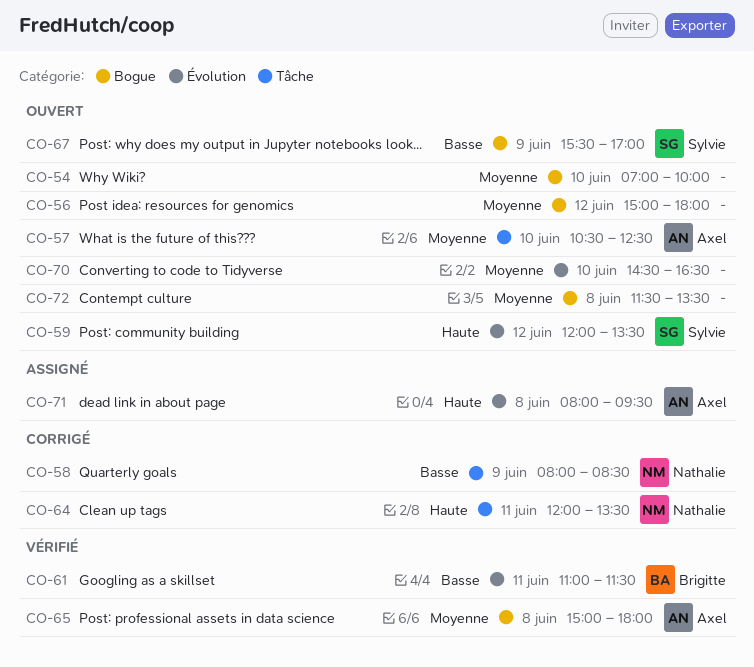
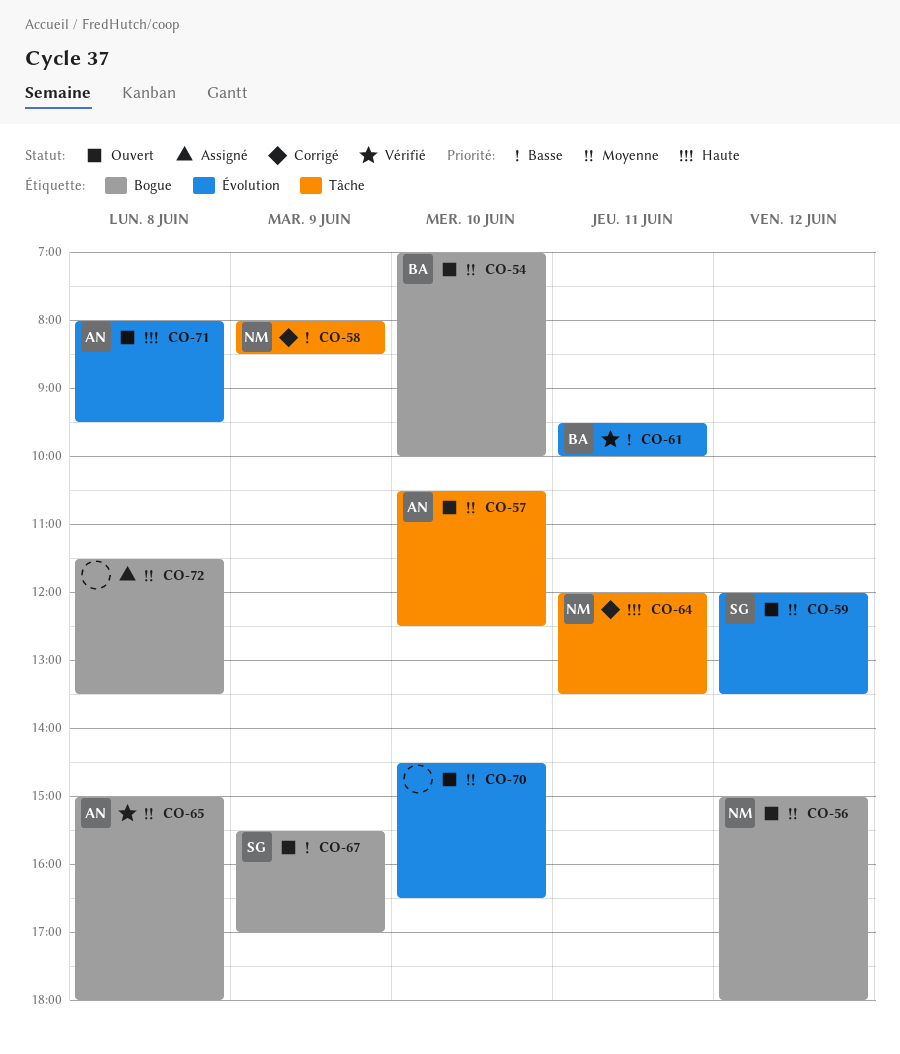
CO-54, owner: none -> Brigitte
CO-56, owner: none -> Nathalie
CO-59, priority: Haute -> Moyenne
CO-61, begins: 11:00 -> 09:30
CO-61, ends: 11:30 -> 10:00
CO-71, status: Assigné -> Ouvert
CO-72, status: Ouvert -> Assigné

